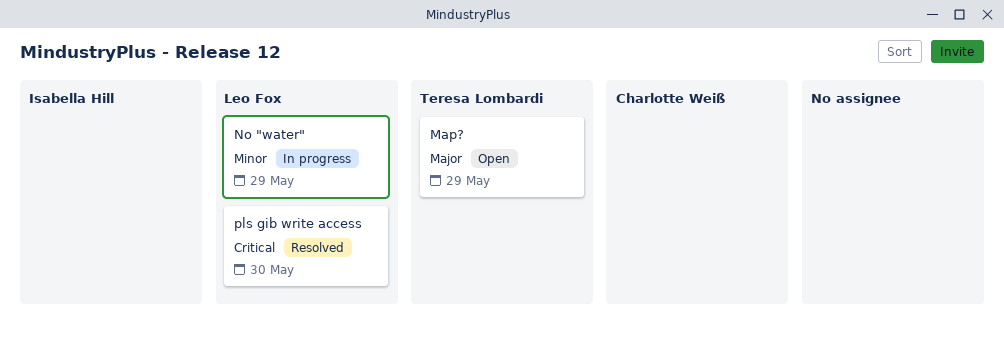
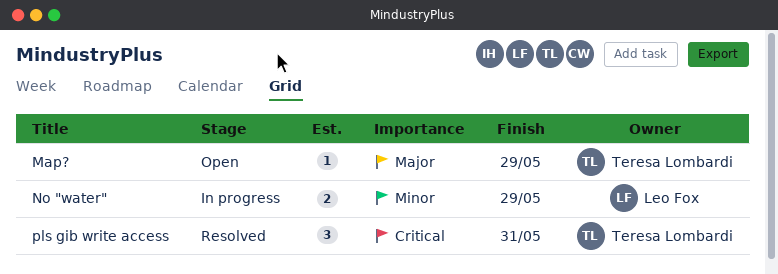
pls gib write access, owner: Leo Fox -> Teresa Lombardi
pls gib write access, due: May 30 -> May 31

